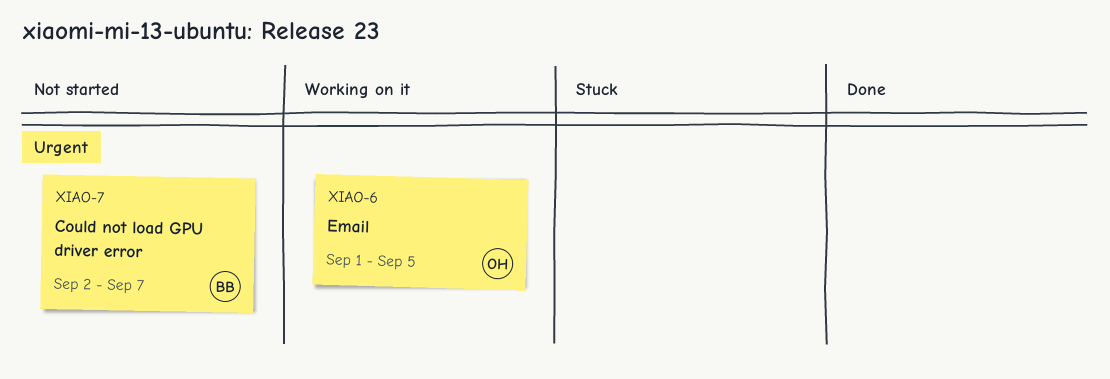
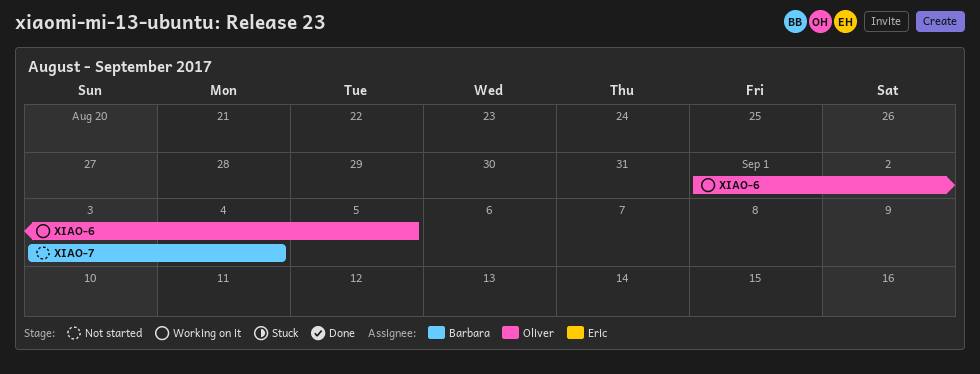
XIAO-7, start: Sep 2 -> Sep 3
XIAO-7, due: Sep 7 -> Sep 4

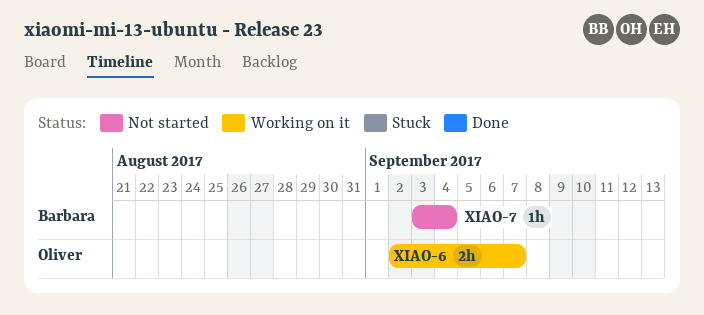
XIAO-6, start: Sep 1 -> Sep 2
XIAO-6, due: Sep 5 -> Sep 7

